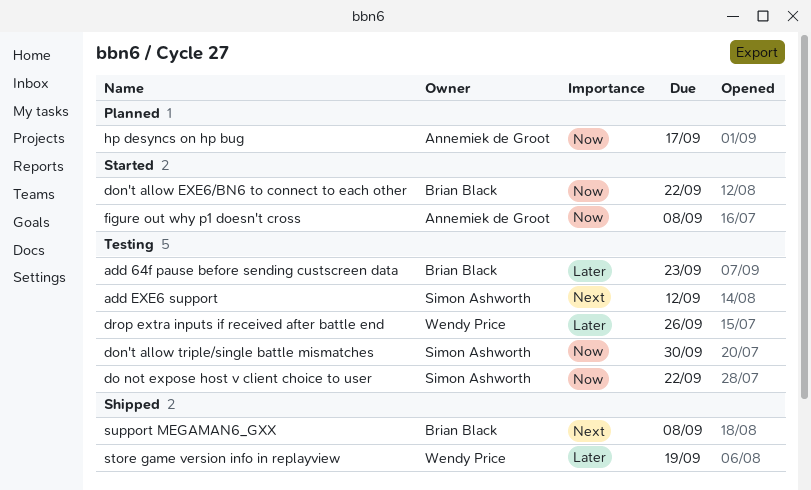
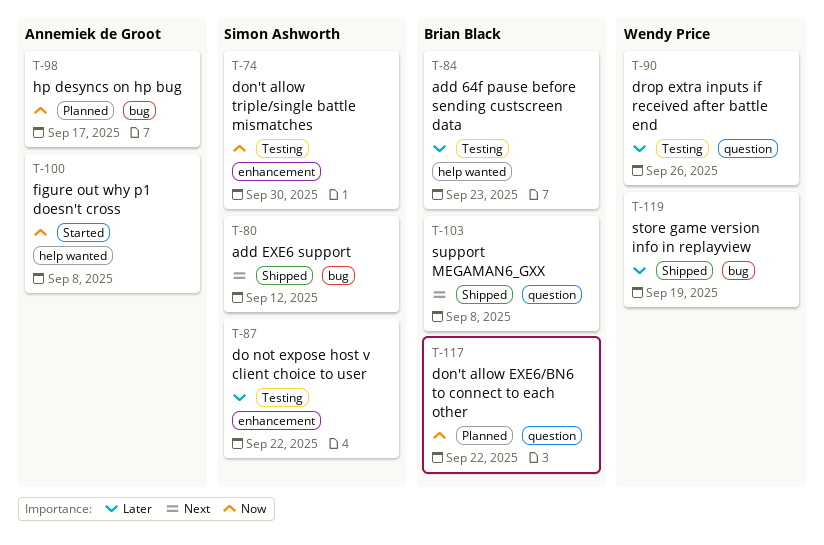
add EXE6 support, status: Testing -> Shipped
do not expose host v client choice to user, priority: Now -> Later
don't allow EXE6/BN6 to connect to each other, status: Started -> Planned

